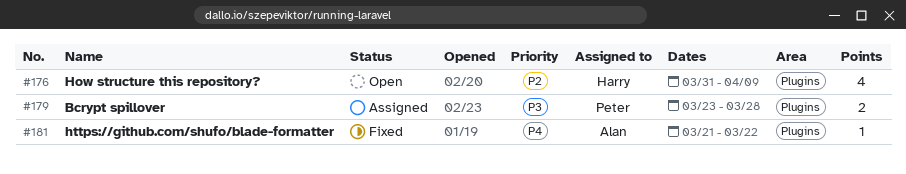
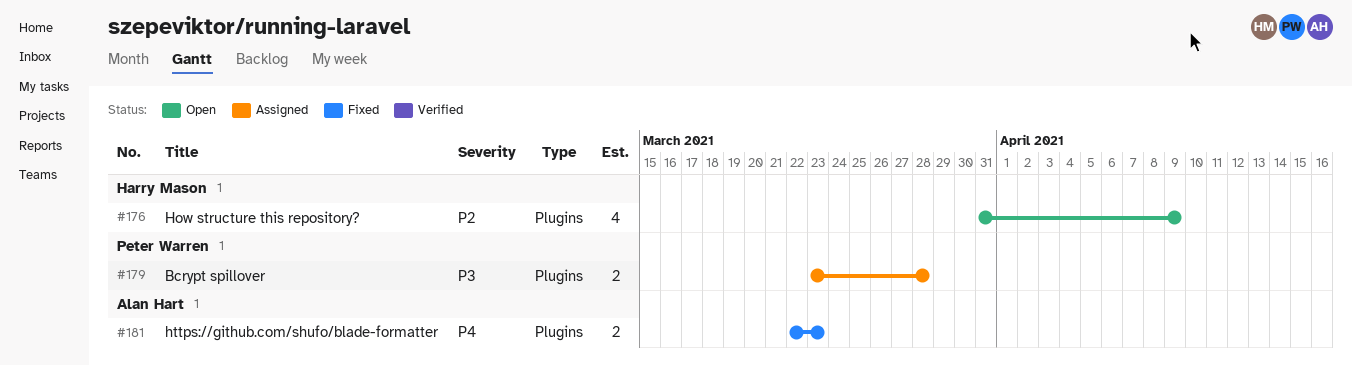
#181, estimate: 1 -> 2
#181, start: Mar 21 -> Mar 22
#181, due: Mar 22 -> Mar 23

